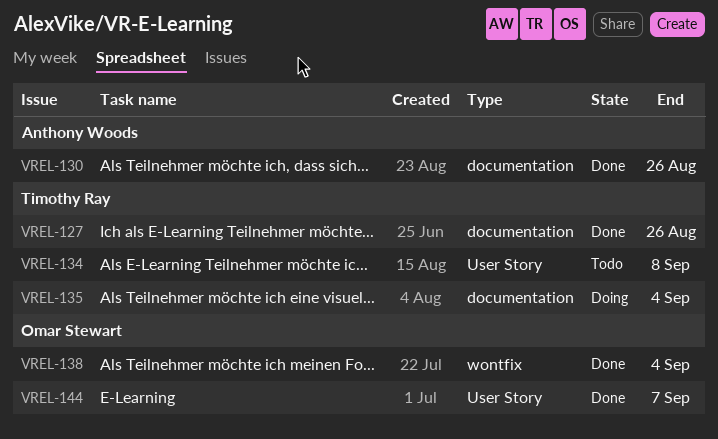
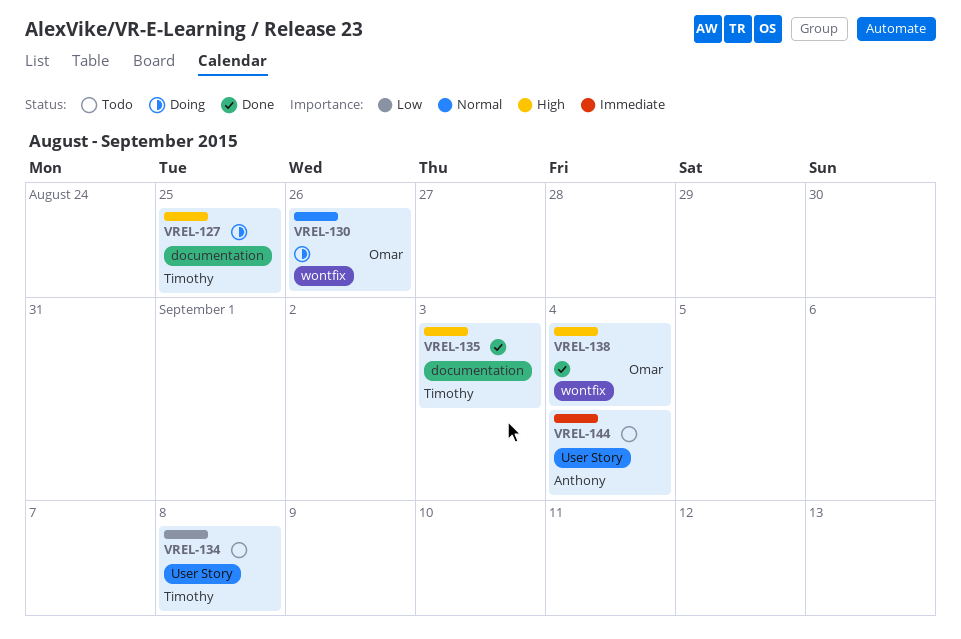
VREL-127, status: Done -> Doing
VREL-127, due: Aug 26 -> Aug 25
VREL-130, status: Done -> Doing
VREL-130, owner: Anthony Woods -> Omar Stewart
VREL-130, label: documentation -> wontfix
VREL-135, status: Doing -> Done
VREL-135, due: Sep 4 -> Sep 3
VREL-144, status: Done -> Todo
VREL-144, owner: Omar Stewart -> Anthony Woods
VREL-144, due: Sep 7 -> Sep 4

